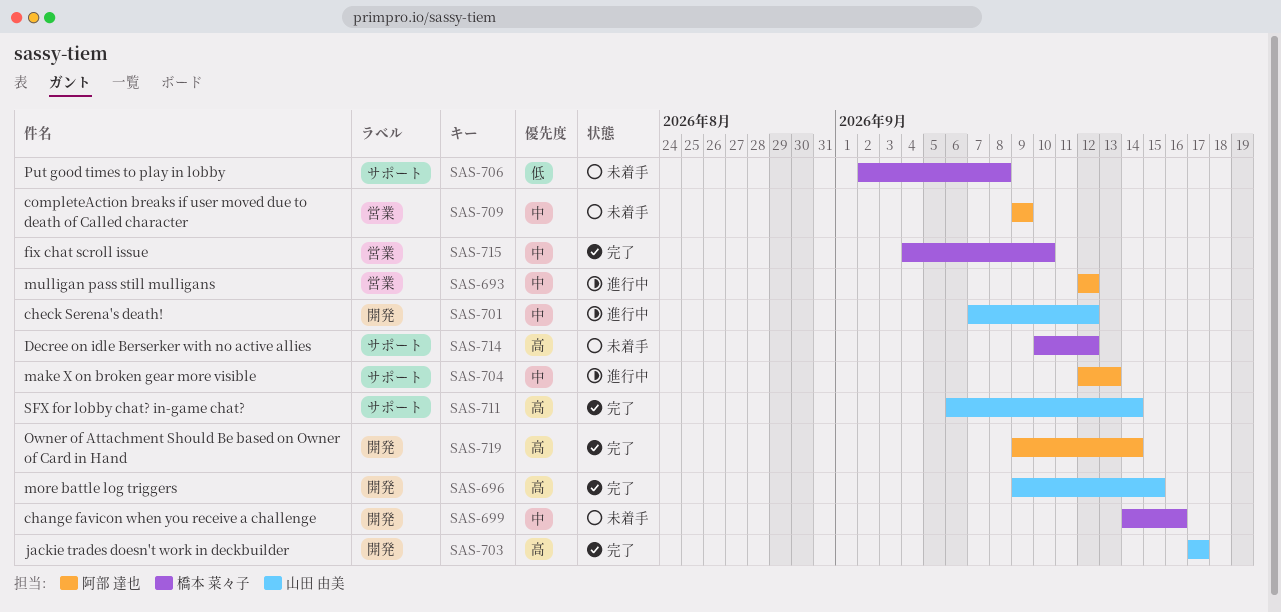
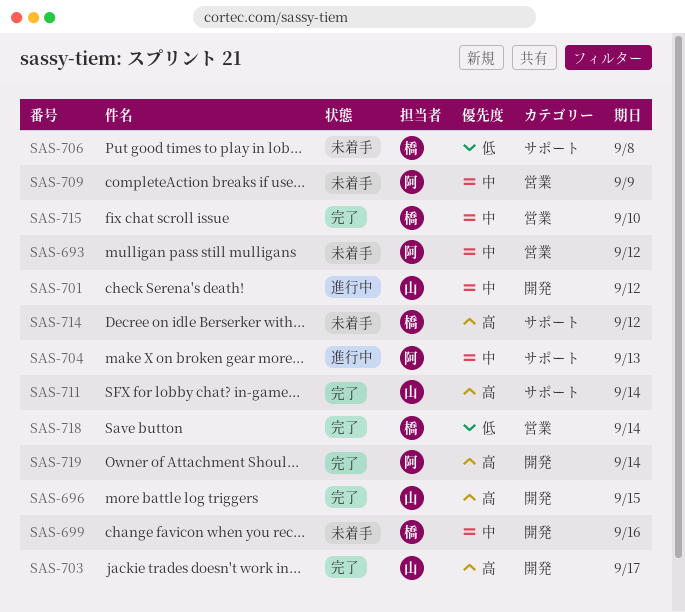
SAS-693, status: 進行中 -> 未着手
SAS-718: none -> present

